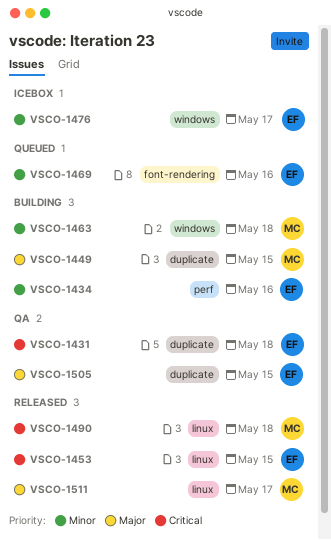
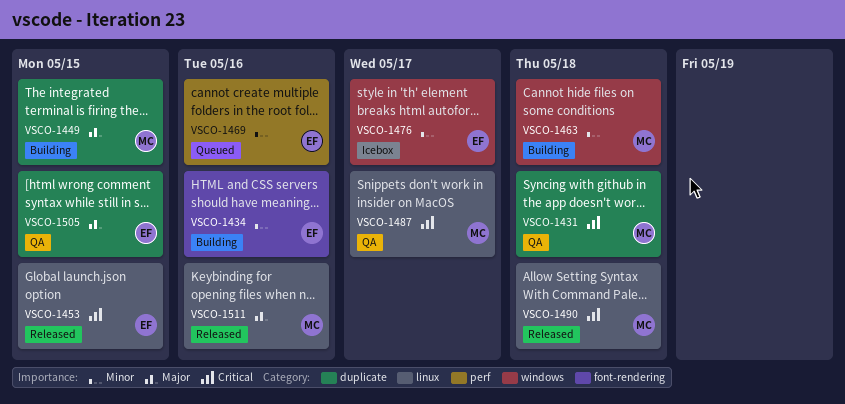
VSCO-1431, owner: EF -> MC
VSCO-1434, label: perf -> font-rendering
VSCO-1469, label: font-rendering -> perf
VSCO-1487: none -> present
VSCO-1511, due: May 17 -> May 16

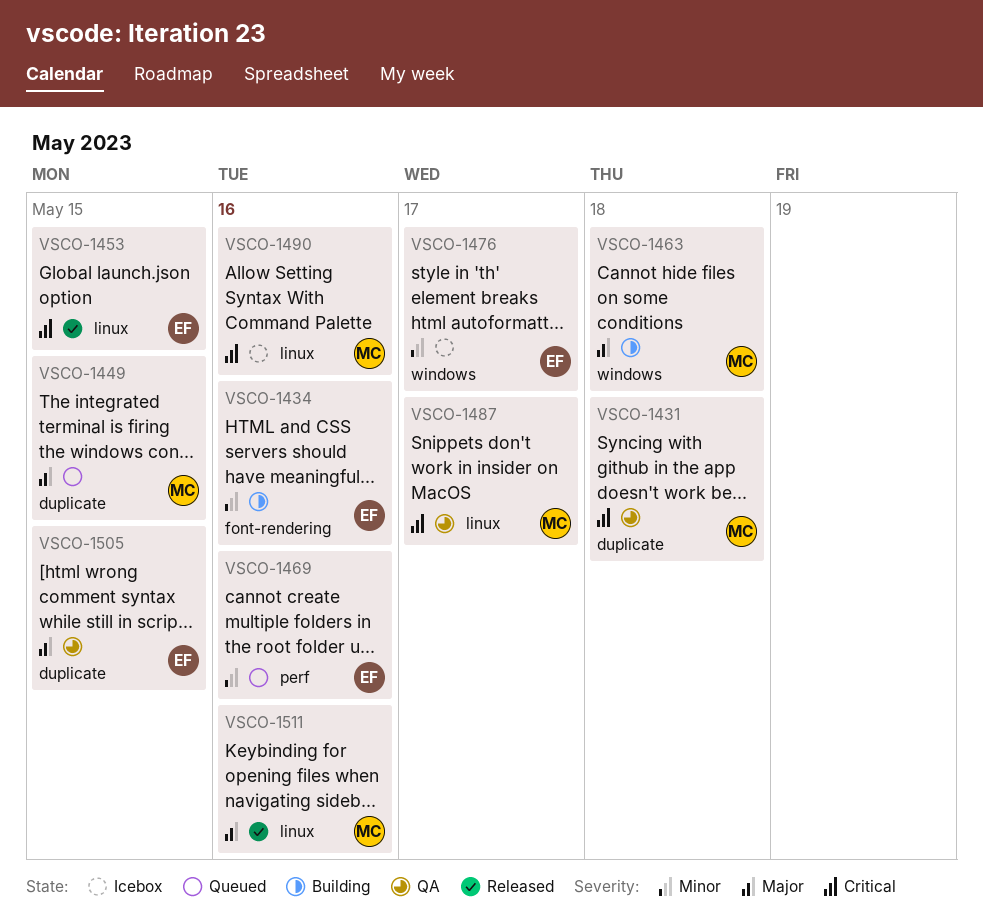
VSCO-1449, status: Building -> Queued
VSCO-1463, priority: Minor -> Major
VSCO-1490, status: Released -> Icebox
VSCO-1490, due: May 18 -> May 16

